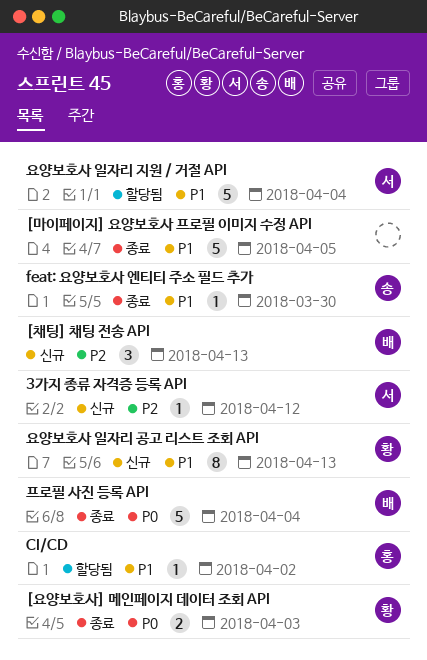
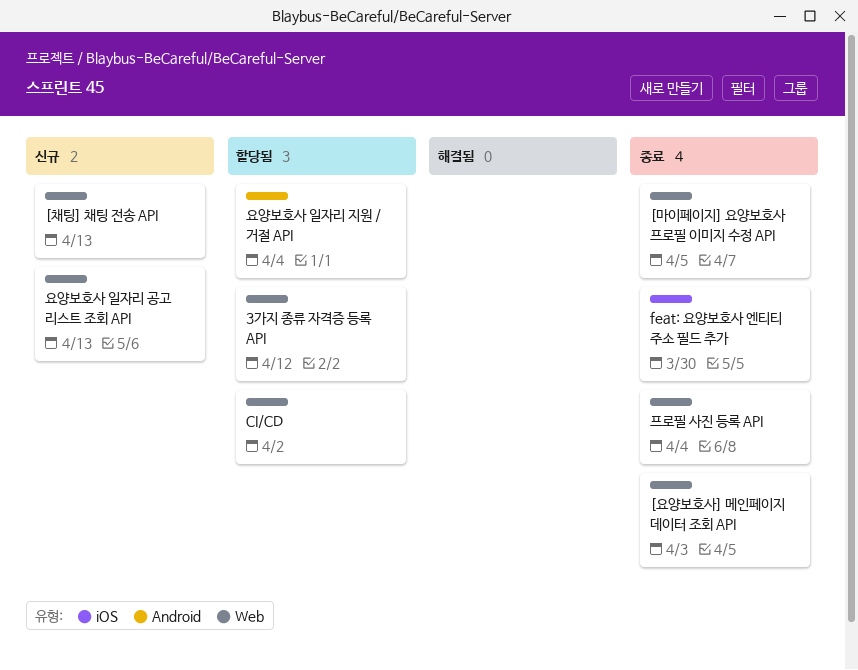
3가지 종류 자격증 등록 API, status: 신규 -> 할당됨

